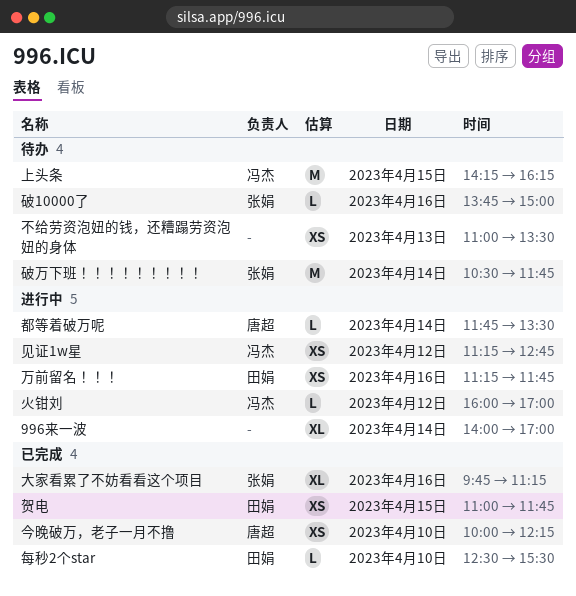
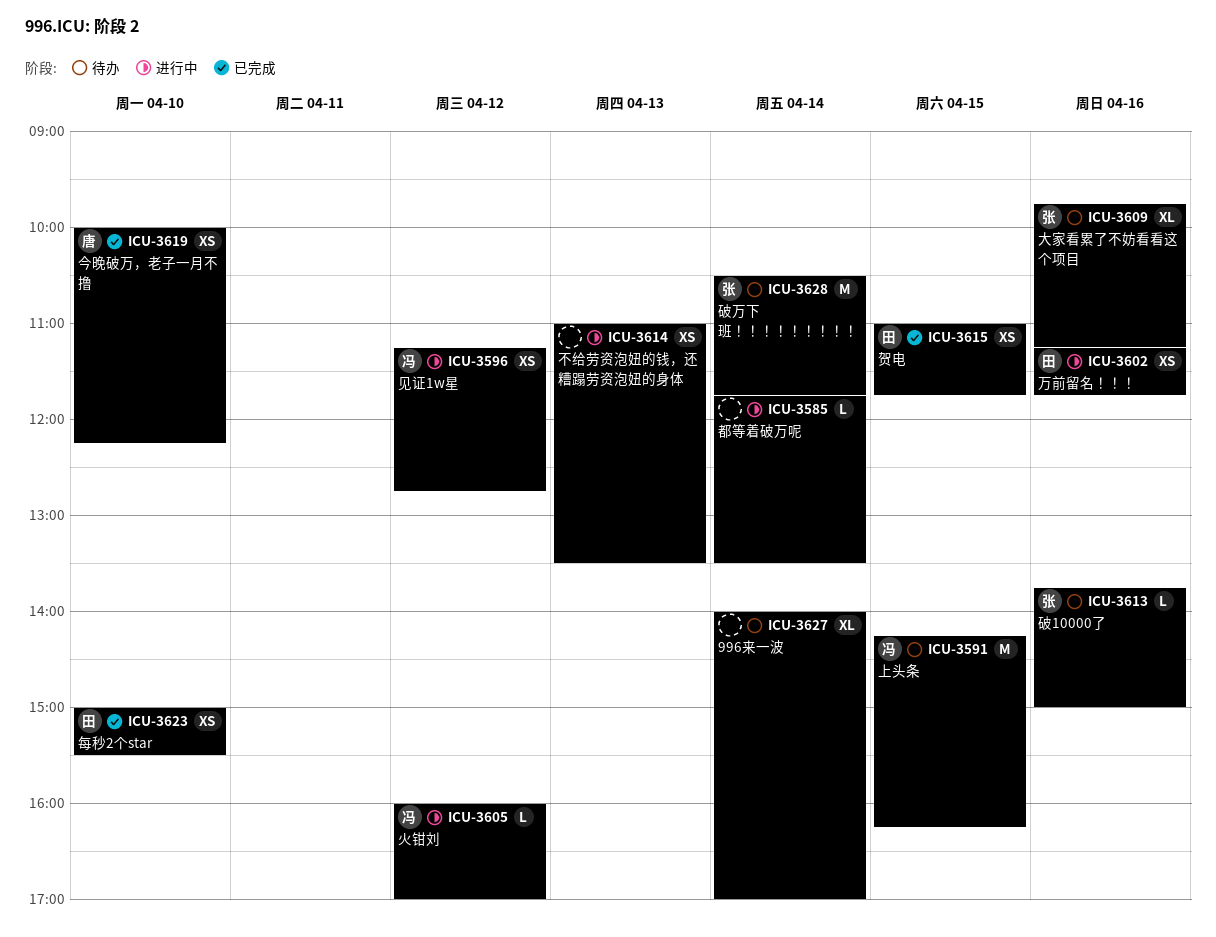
996来一波, status: 进行中 -> 待办
不给劳资泡妞的钱，还糟蹋劳资泡妞的身体, status: 待办 -> 进行中
大家看累了不妨看看这个项目, status: 已完成 -> 待办
每秒2个star, estimate: L -> XS
每秒2个star, begins: 12:30 -> 15:00
都等着破万呢, owner: 唐超 -> none

